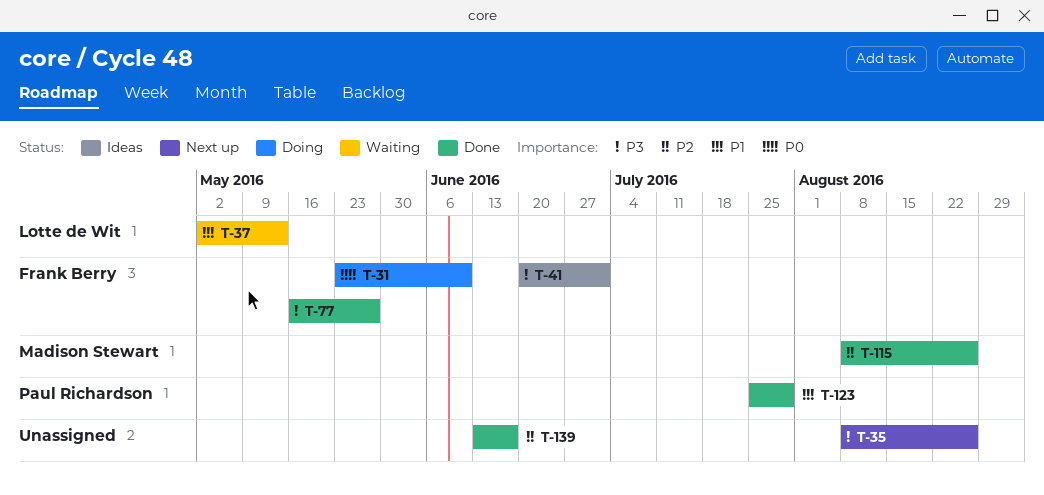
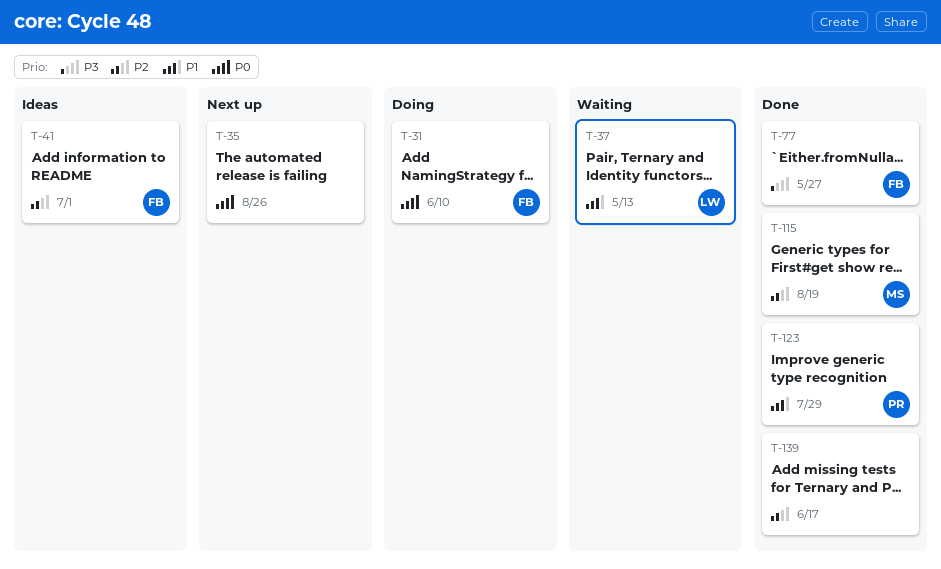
T-35, priority: P3 -> P0
T-41, priority: P3 -> P2
T-115, due: Aug 26 -> Aug 19

